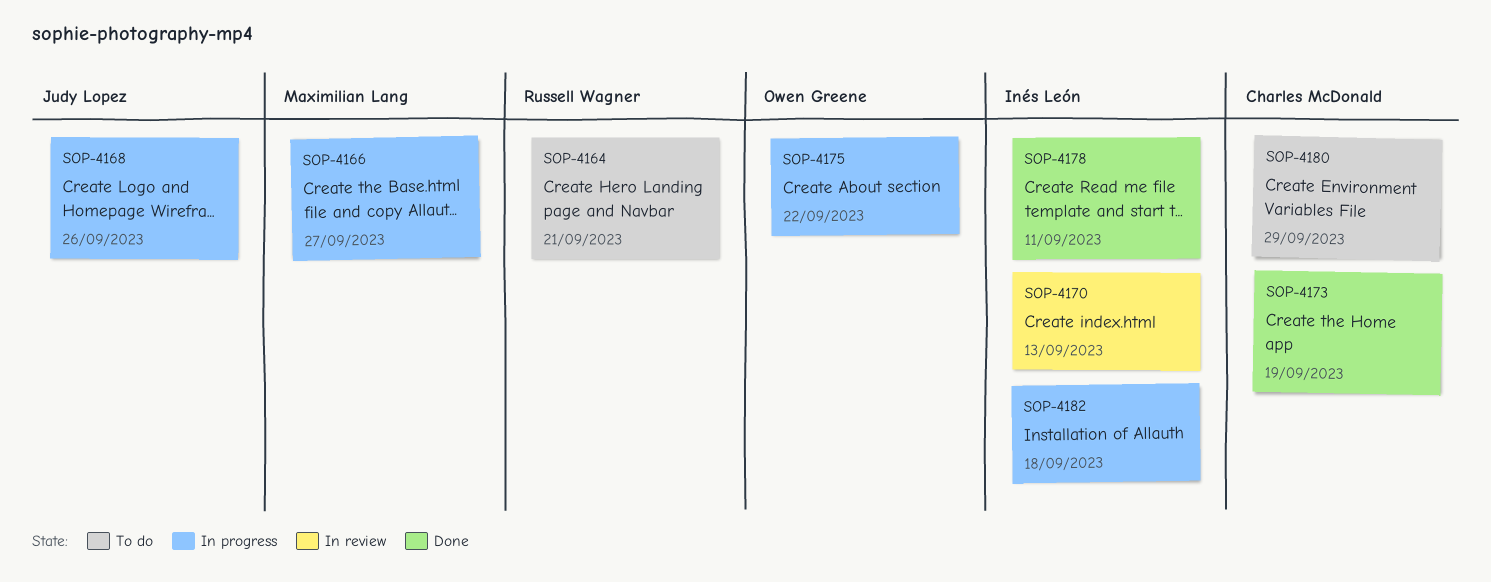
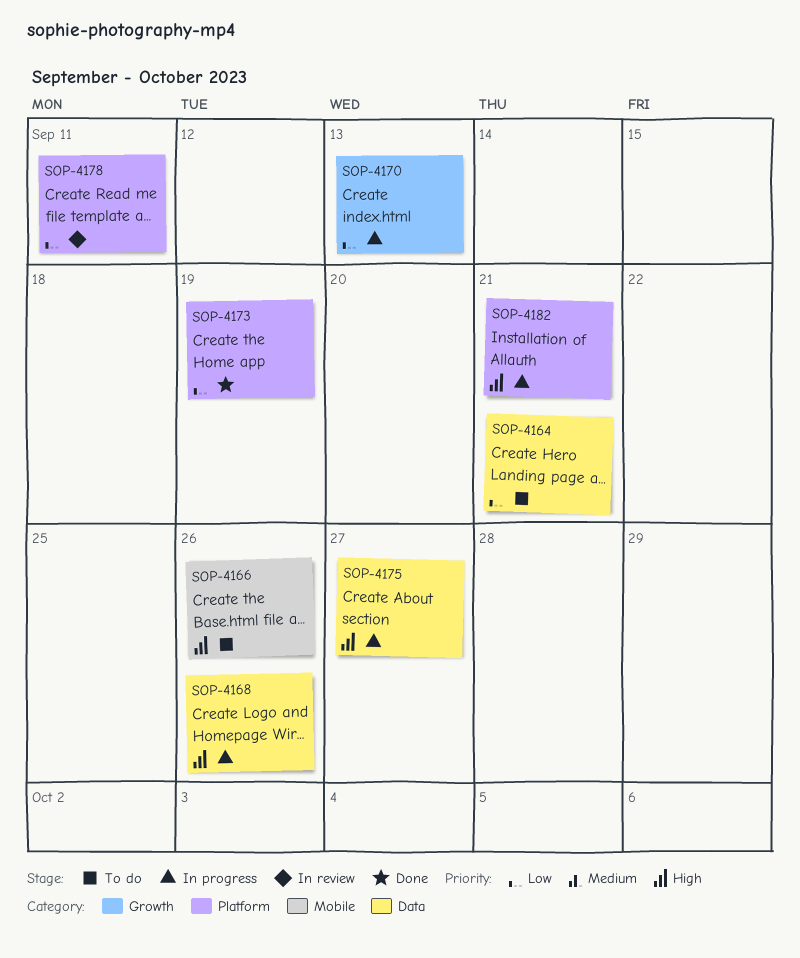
SOP-4166, status: In progress -> To do
SOP-4166, due: Sep 27 -> Sep 26
SOP-4170, status: In review -> In progress
SOP-4175, due: Sep 22 -> Sep 27
SOP-4178, status: Done -> In review
SOP-4180: present -> none
SOP-4182, due: Sep 18 -> Sep 21

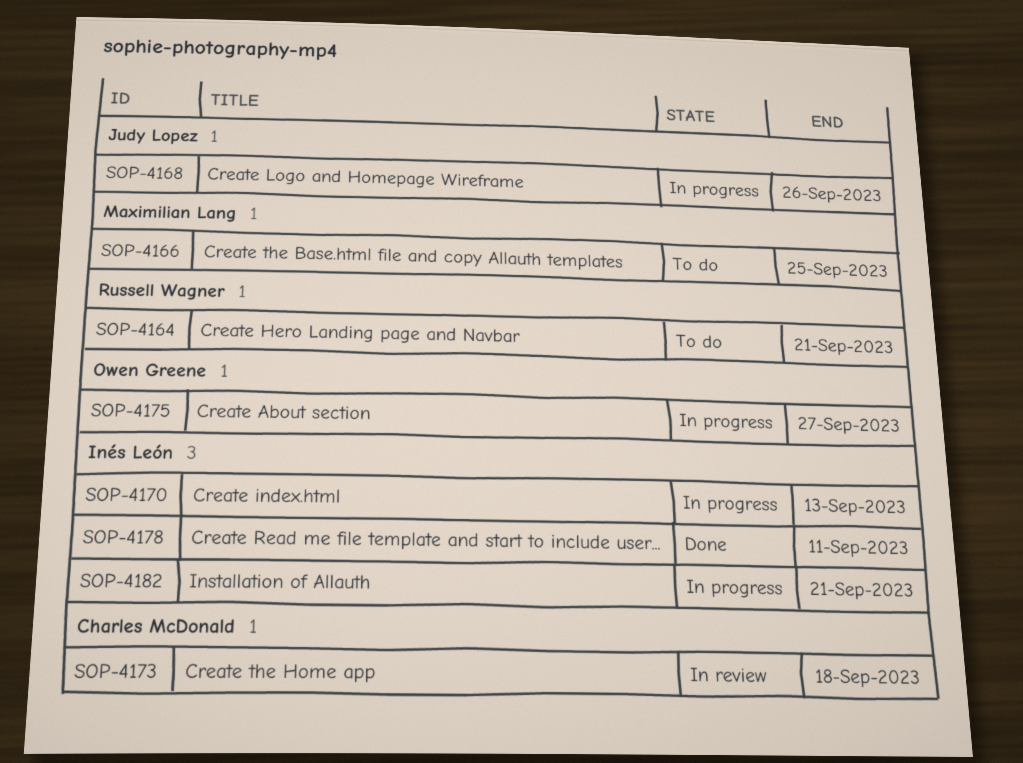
SOP-4166, due: Sep 26 -> Sep 25
SOP-4173, status: Done -> In review
SOP-4173, due: Sep 19 -> Sep 18
SOP-4178, status: In review -> Done

